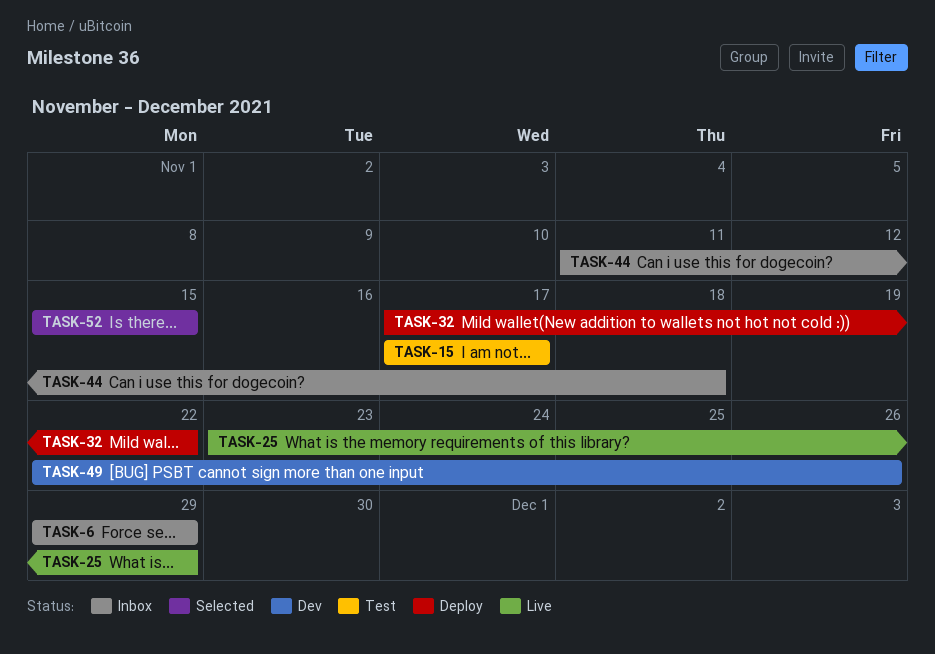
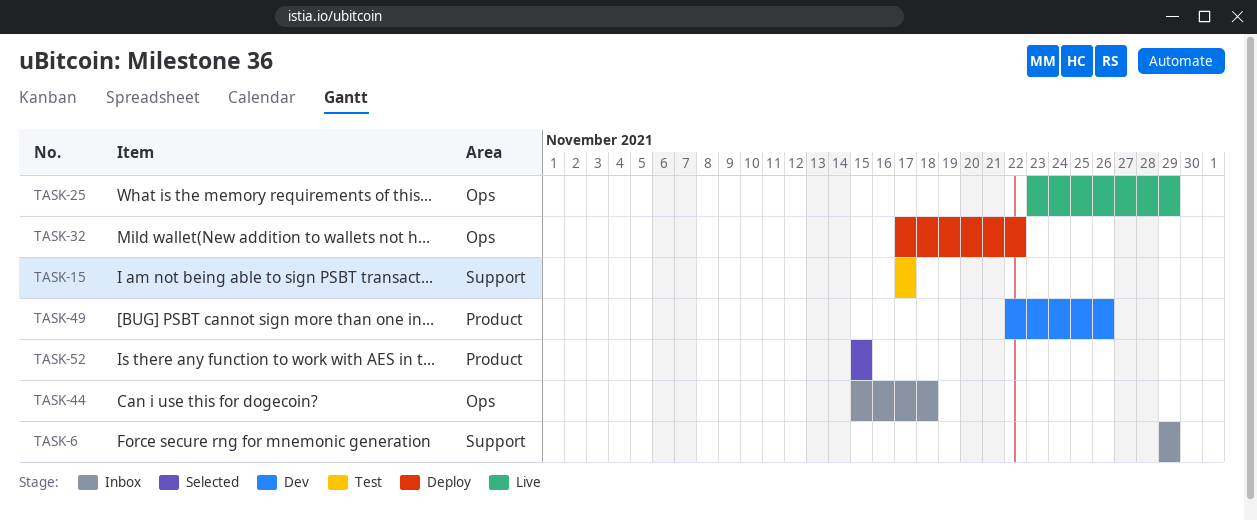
TASK-44, start: Nov 11 -> Nov 15

